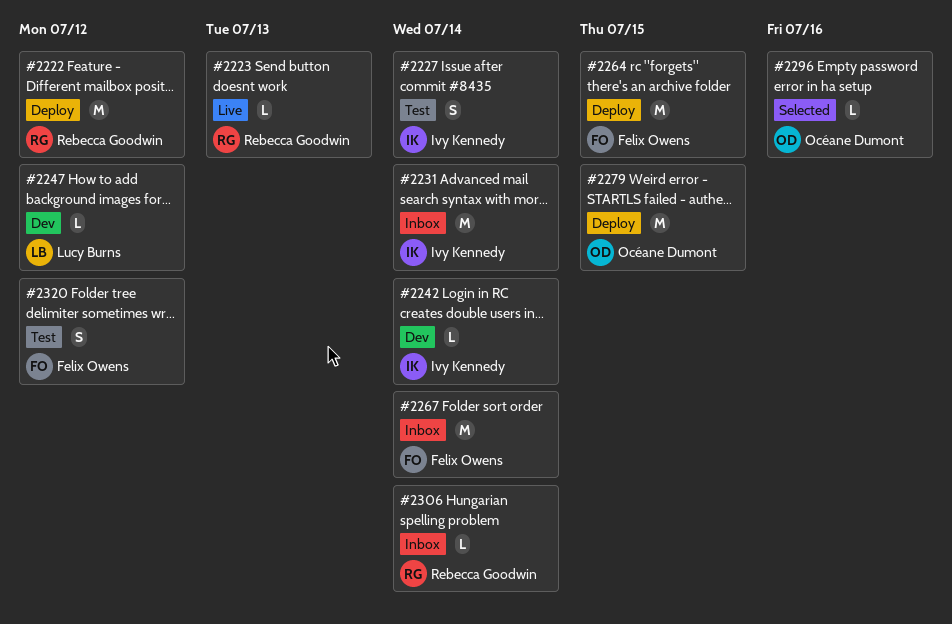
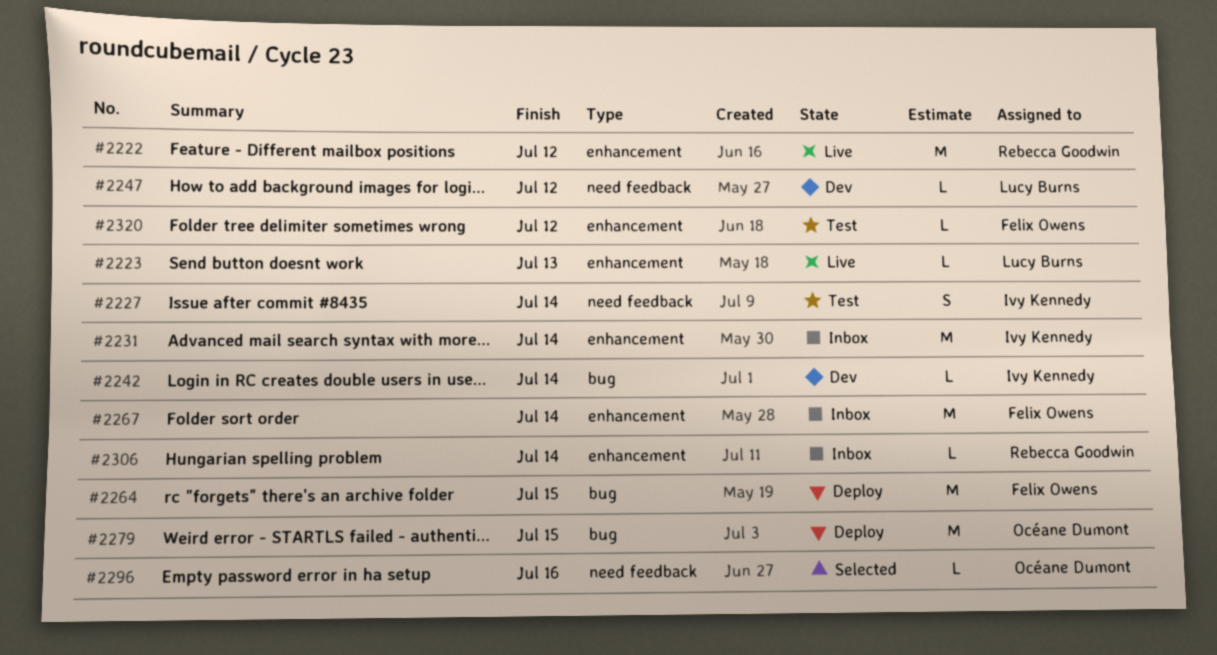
#2222, status: Deploy -> Live
#2223, owner: Rebecca Goodwin -> Lucy Burns
#2320, estimate: S -> L

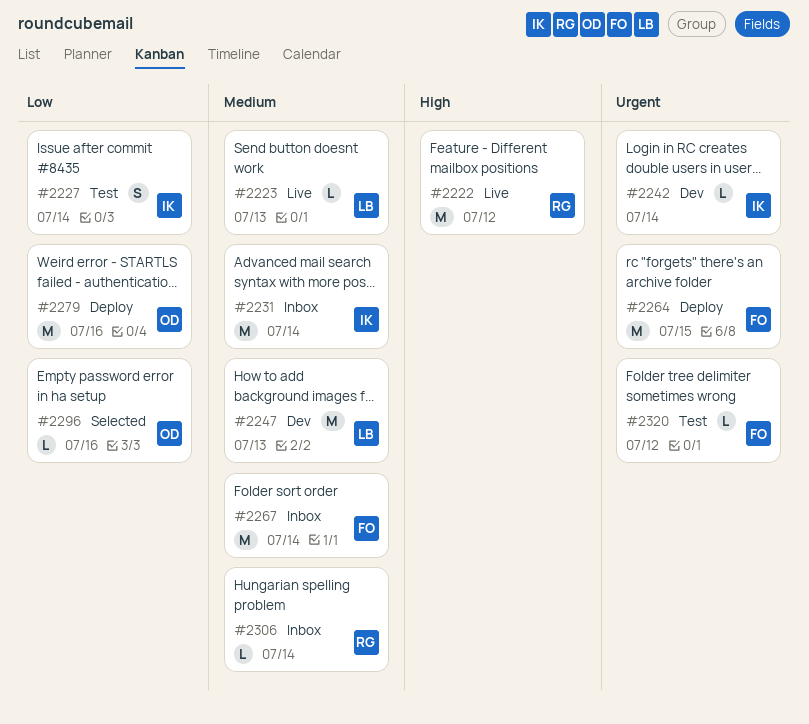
#2247, estimate: L -> M
#2247, due: Jul 12 -> Jul 13
#2279, due: Jul 15 -> Jul 16

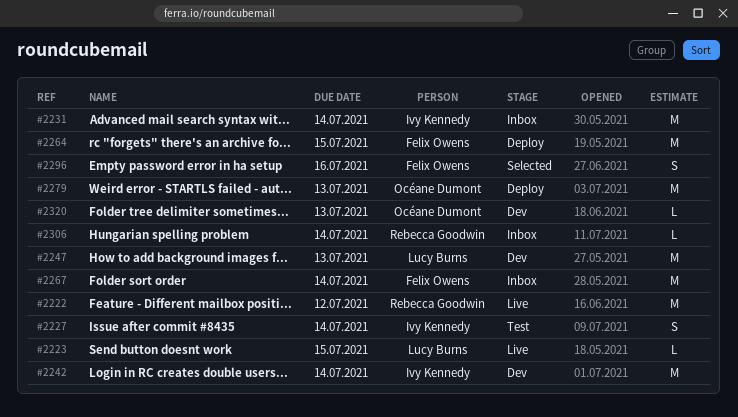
#2223, due: Jul 13 -> Jul 15
#2242, estimate: L -> M
#2279, due: Jul 16 -> Jul 13
#2296, owner: Océane Dumont -> Felix Owens
#2296, estimate: L -> S
#2320, status: Test -> Dev
#2320, owner: Felix Owens -> Océane Dumont
#2320, due: Jul 12 -> Jul 13

